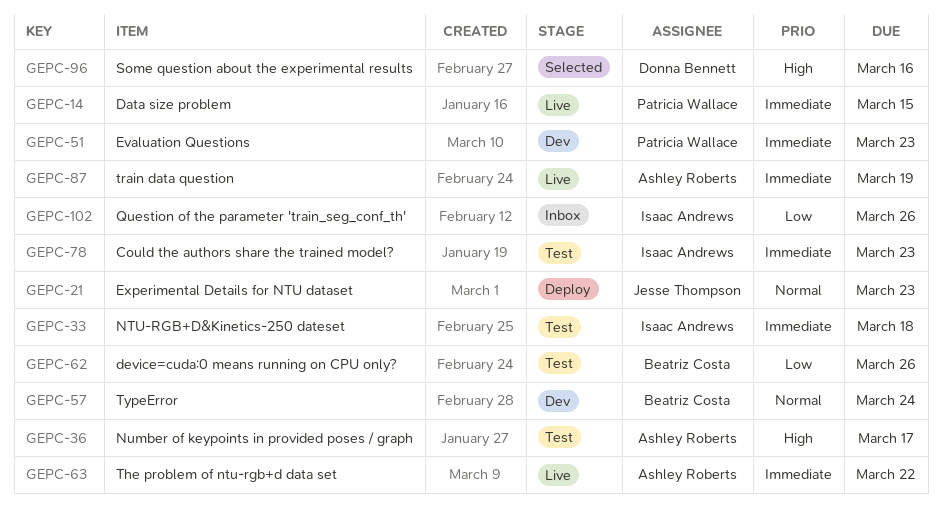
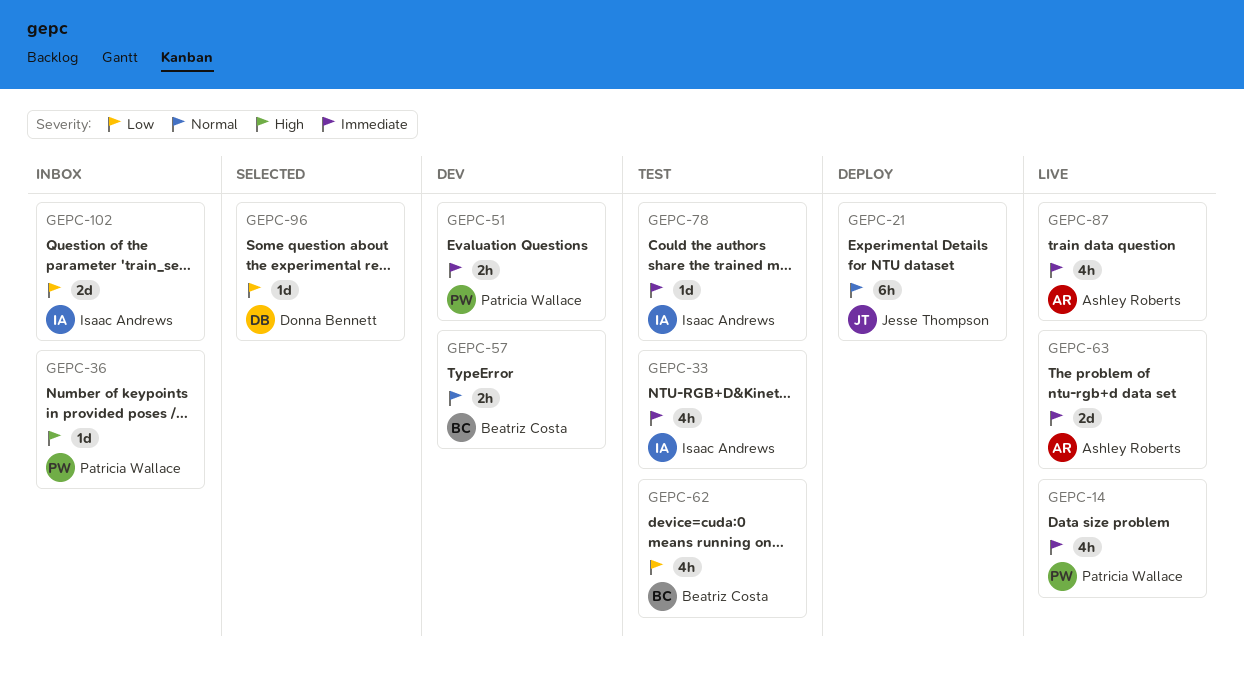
GEPC-36, status: Test -> Inbox
GEPC-36, owner: Ashley Roberts -> Patricia Wallace
GEPC-96, priority: High -> Low

